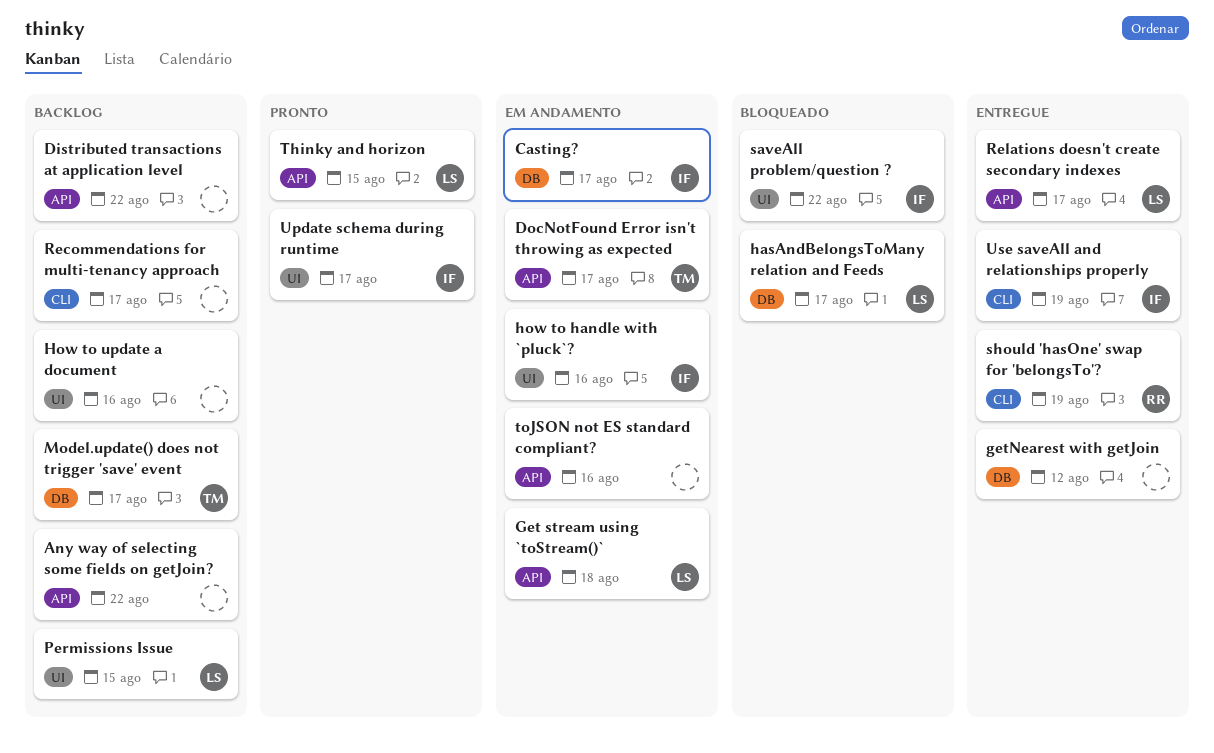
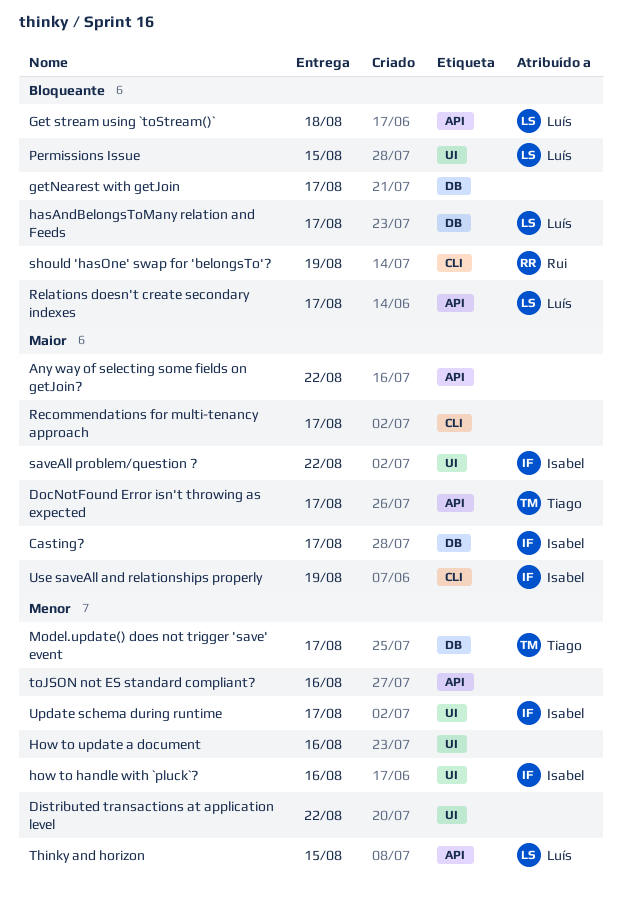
Distributed transactions at application level, label: API -> UI
getNearest with getJoin, due: Aug 12 -> Aug 17

